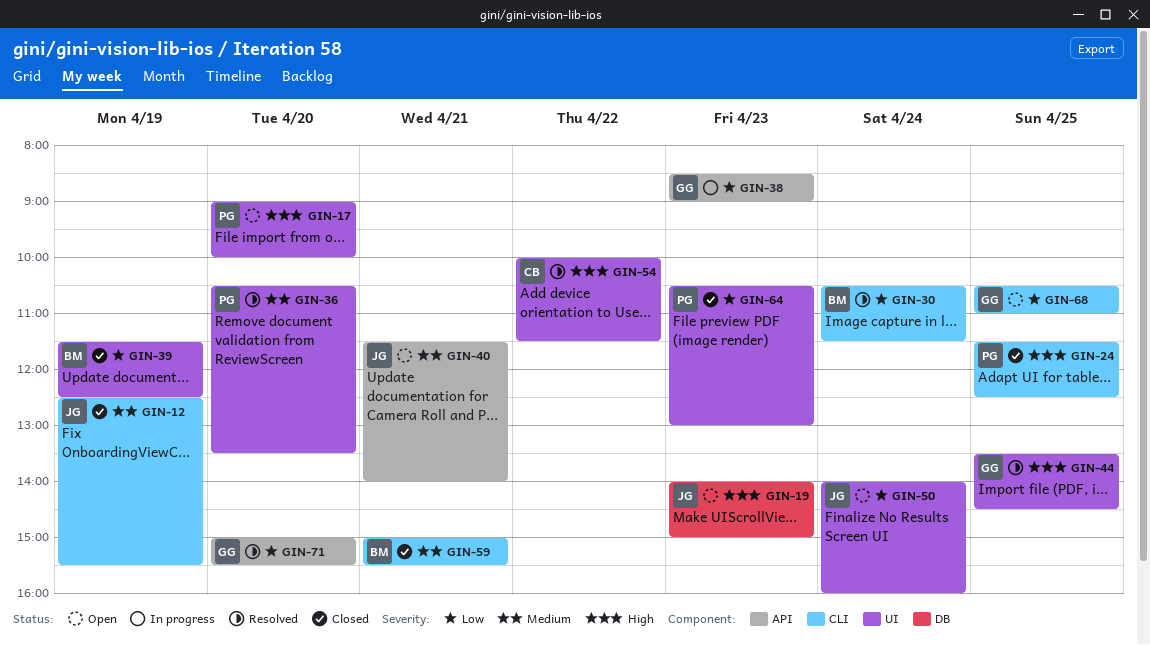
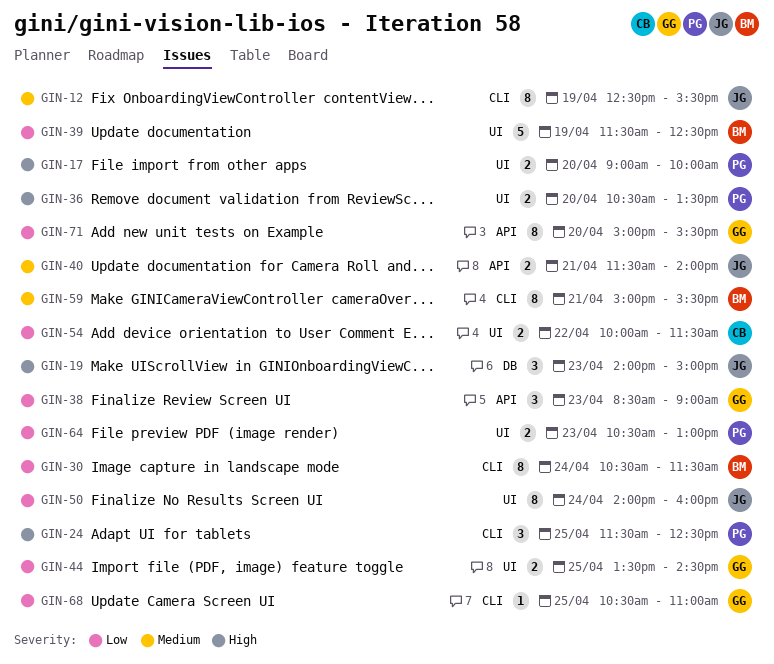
GIN-36, priority: Medium -> High
GIN-44, priority: High -> Low
GIN-54, priority: High -> Low

